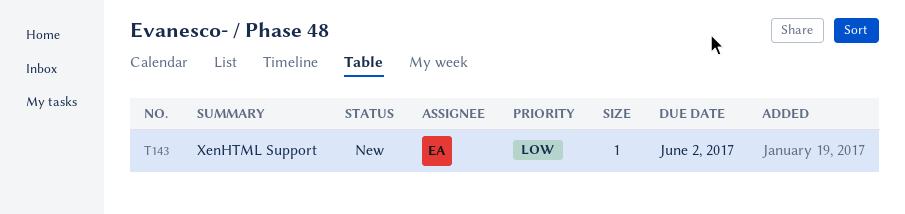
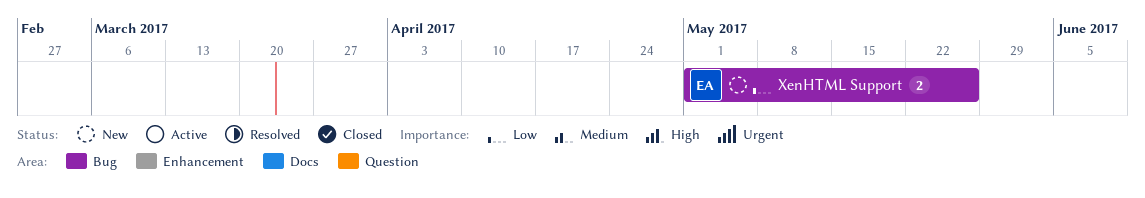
XenHTML Support, estimate: 1 -> 2
XenHTML Support, due: Jun 2 -> May 26

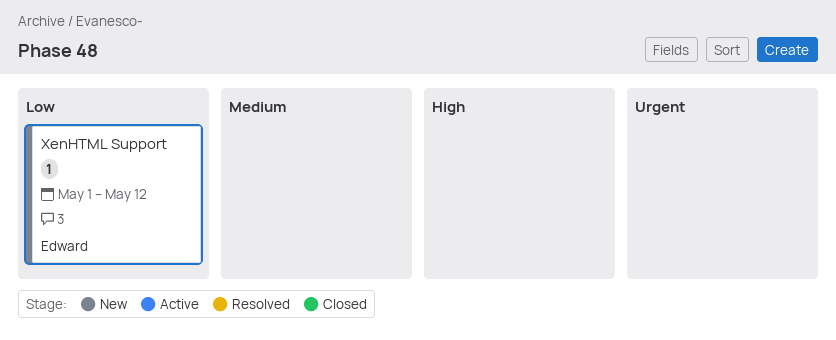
XenHTML Support, estimate: 2 -> 1
XenHTML Support, due: May 26 -> May 12

